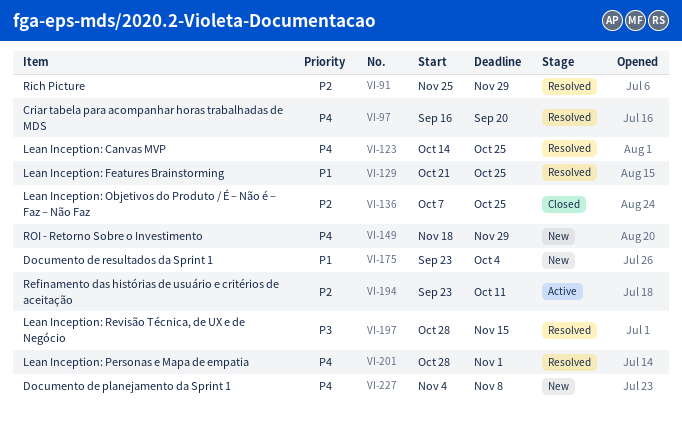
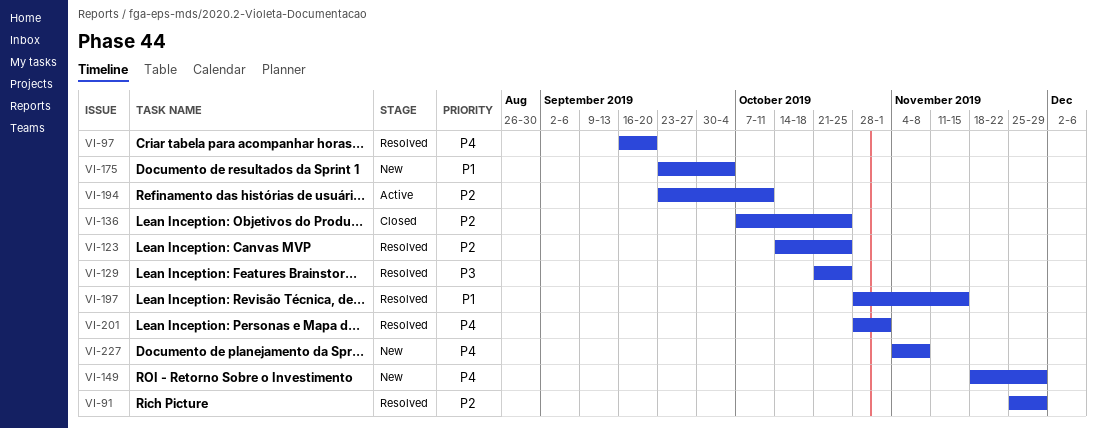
VI-123, priority: P4 -> P2
VI-129, priority: P1 -> P3
VI-197, priority: P3 -> P1

